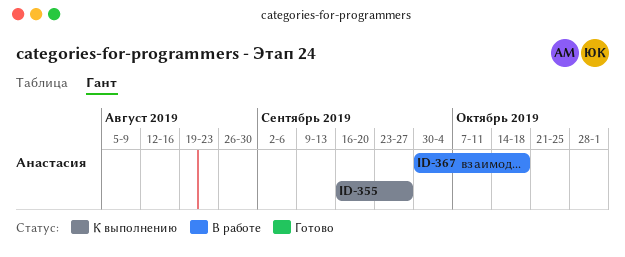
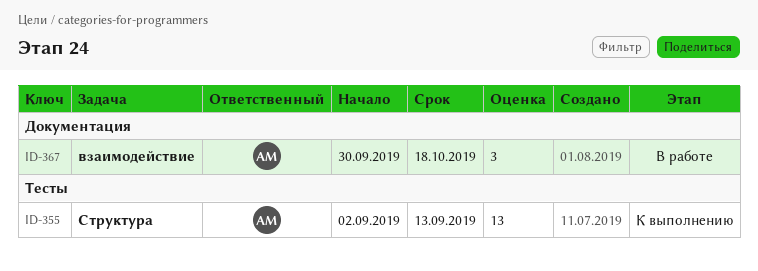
ID-355, start: Sep 16 -> Sep 2
ID-355, due: Sep 27 -> Sep 13

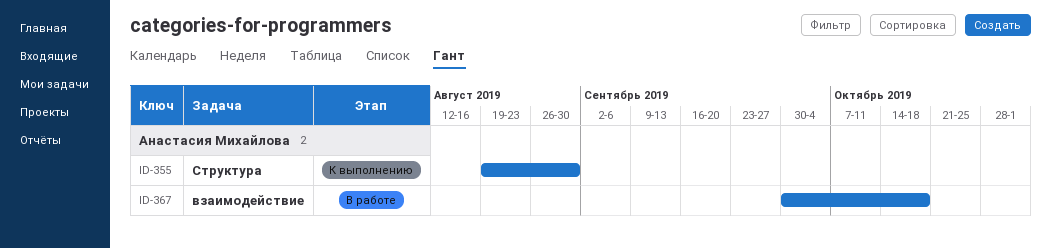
ID-355, start: Sep 2 -> Aug 19
ID-355, due: Sep 13 -> Aug 30

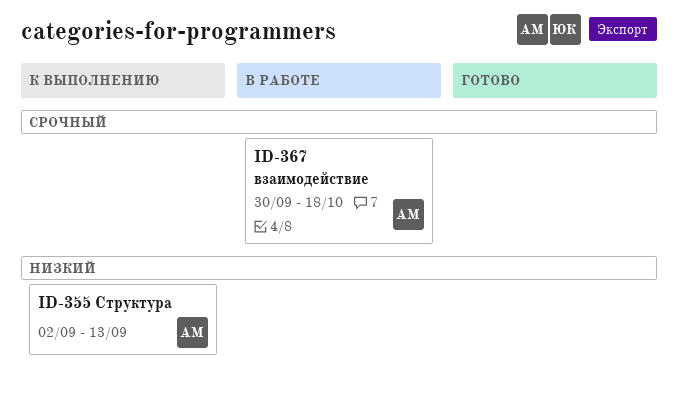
ID-355, start: Aug 19 -> Sep 2
ID-355, due: Aug 30 -> Sep 13

